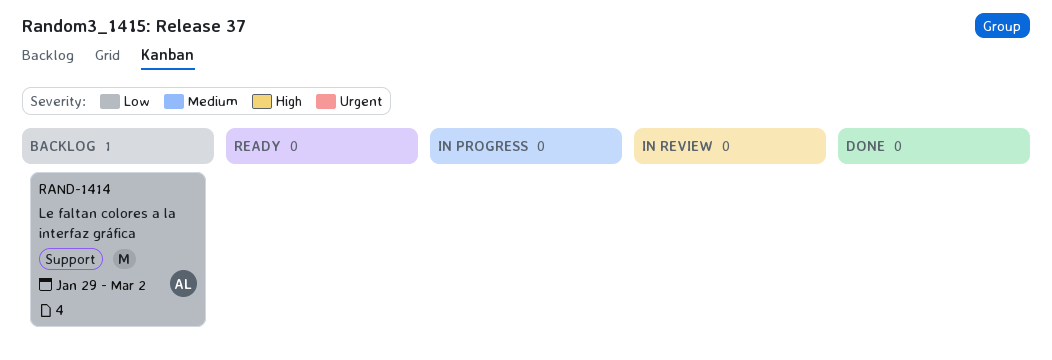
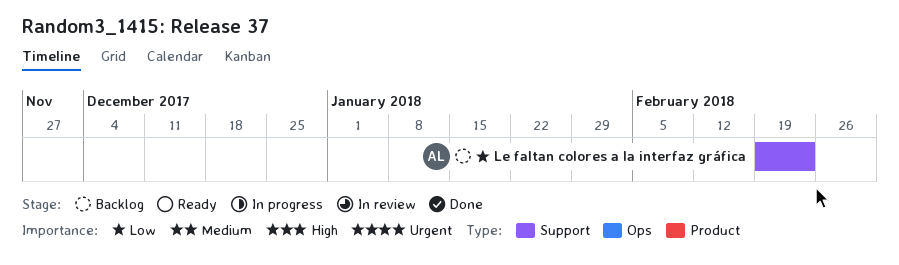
Le faltan colores a la interfaz gráfica, start: Jan 29 -> Feb 19
Le faltan colores a la interfaz gráfica, due: Mar 2 -> Feb 23

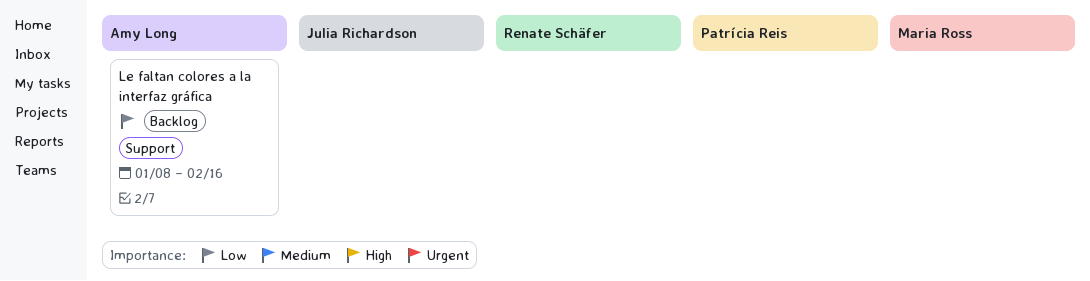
Le faltan colores a la interfaz gráfica, start: Feb 19 -> Jan 8
Le faltan colores a la interfaz gráfica, due: Feb 23 -> Feb 16

